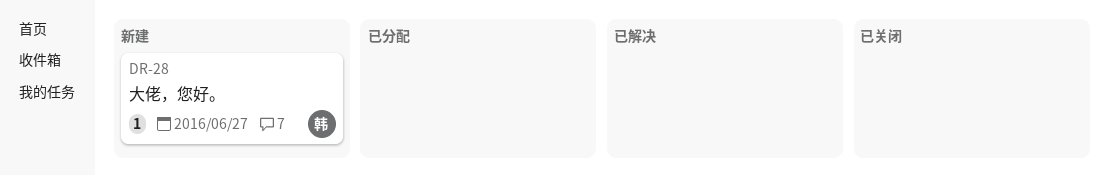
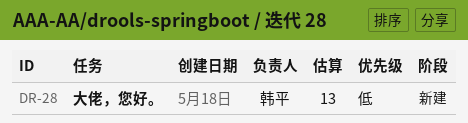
DR-28, estimate: 1 -> 13

